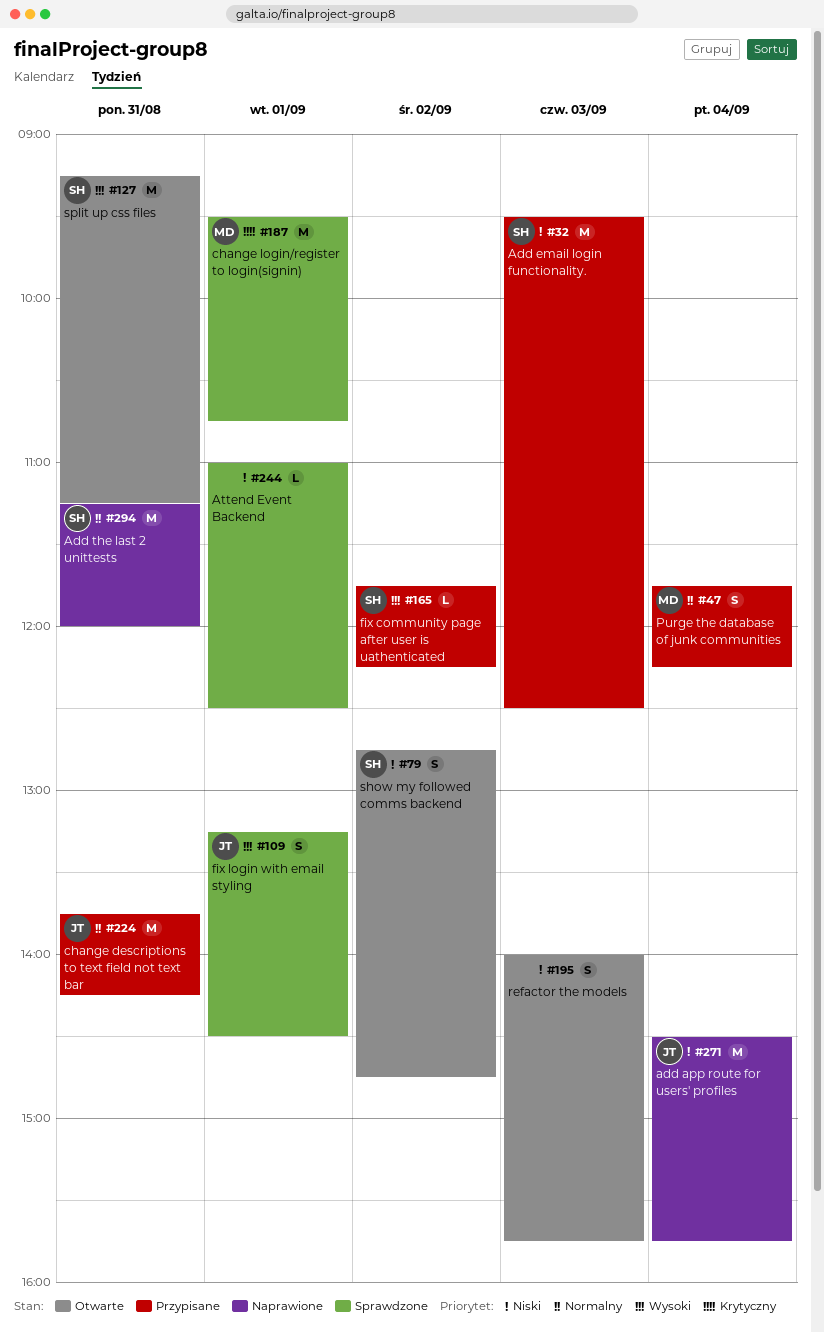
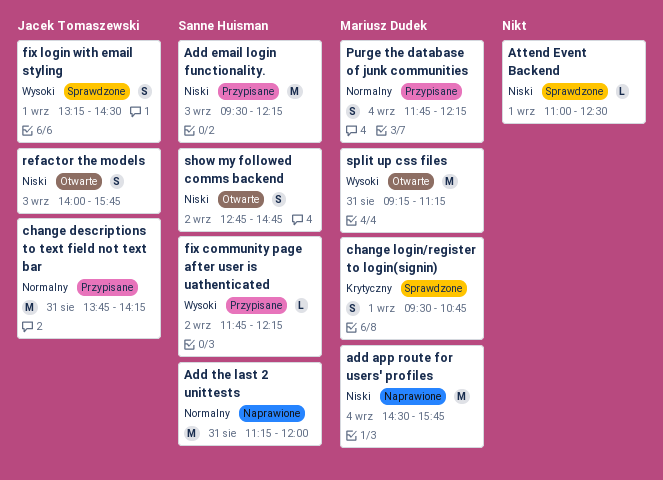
add app route for users' profiles, owner: Jacek Tomaszewski -> Mariusz Dudek
Add email login functionality., ends: 12:30 -> 12:15
change login/register to login(signin), estimate: M -> S
refactor the models, owner: none -> Jacek Tomaszewski
split up css files, owner: Sanne Huisman -> Mariusz Dudek

